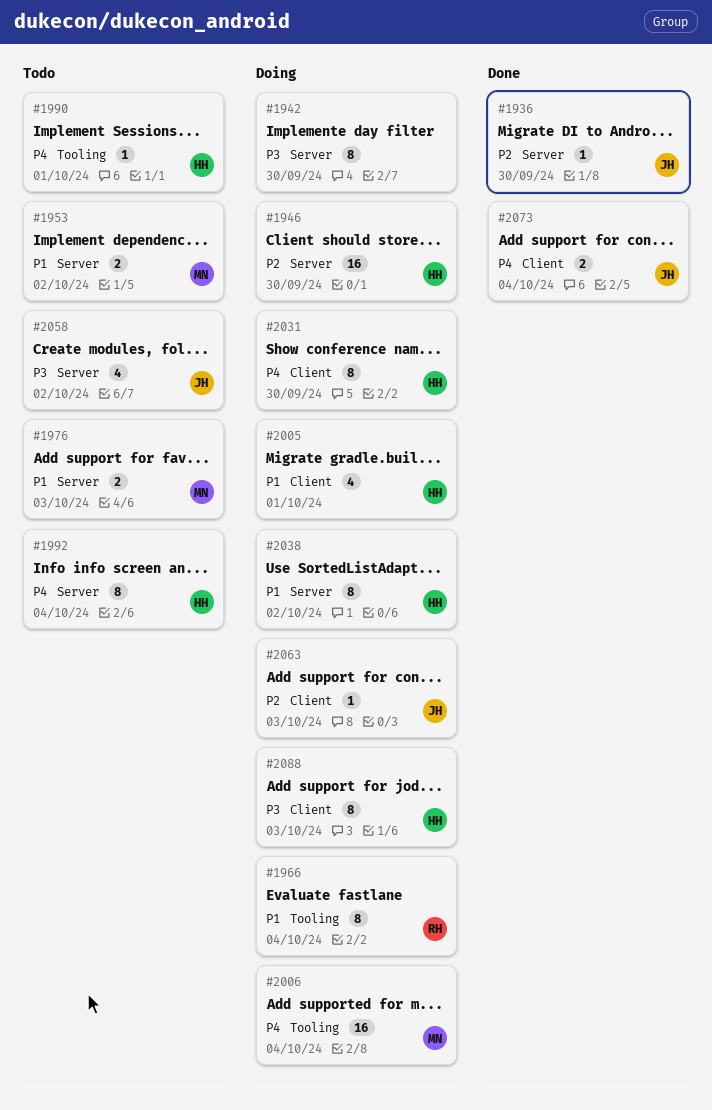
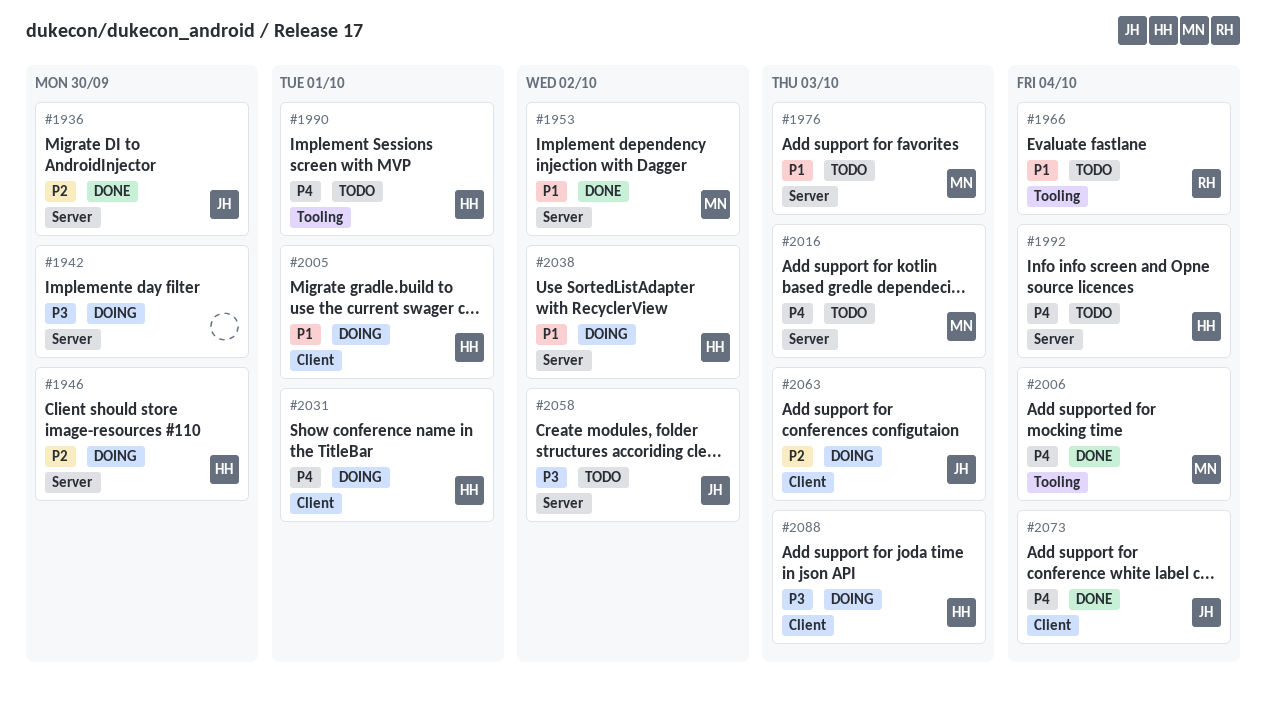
#1953, status: Todo -> Done
#1966, status: Doing -> Todo
#2006, status: Doing -> Done
#2016: none -> present
#2031, due: Sep 30 -> Oct 1

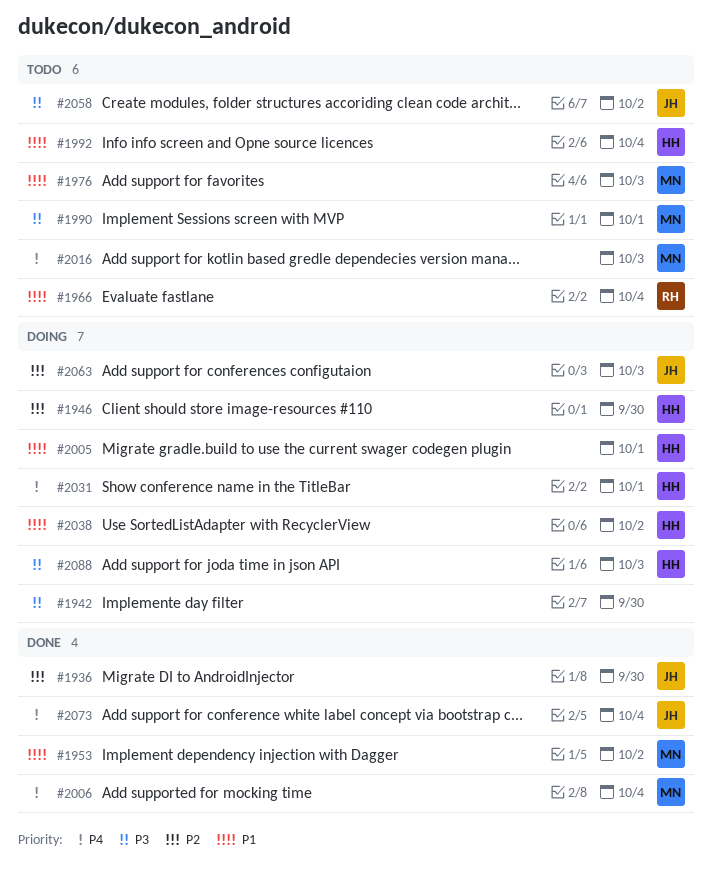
#1990, owner: HH -> MN
#1990, priority: P4 -> P3
#1992, priority: P4 -> P1

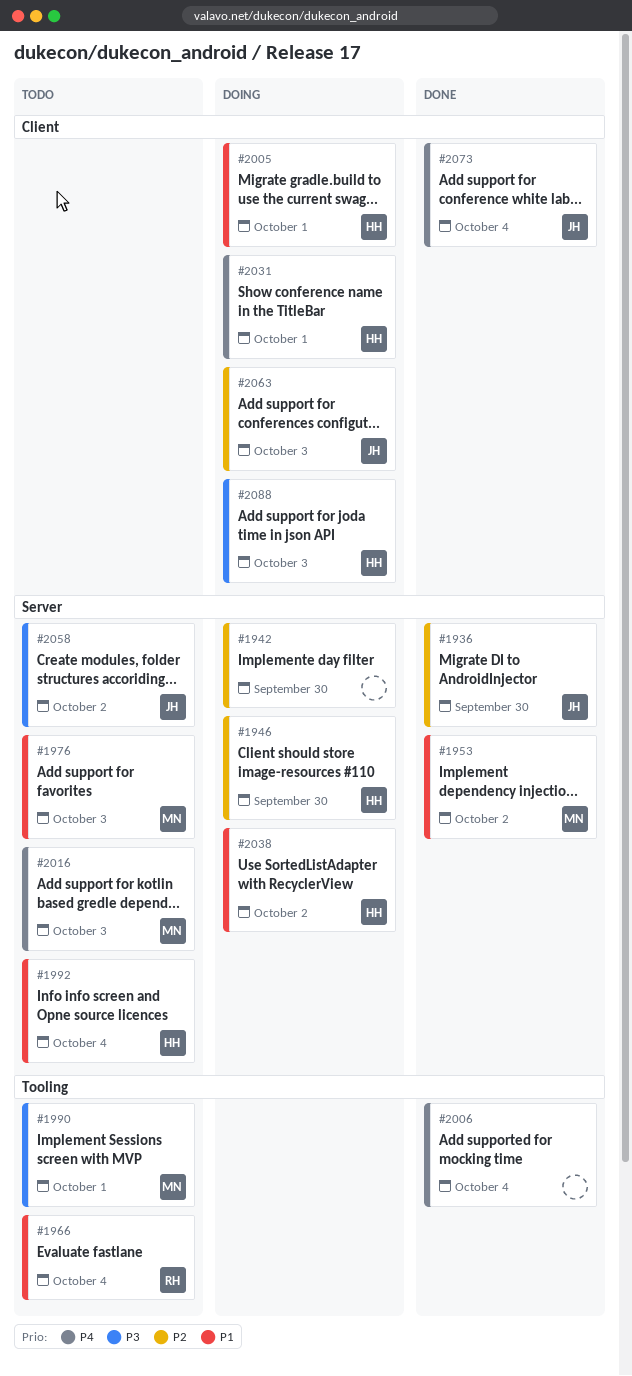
#1942, priority: P3 -> P2
#2006, owner: MN -> none

